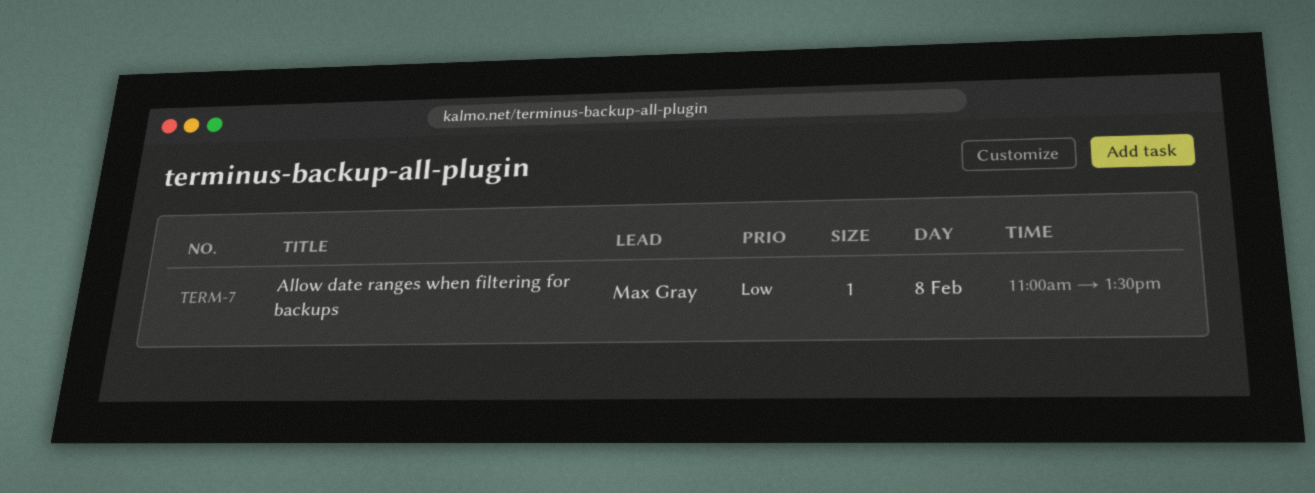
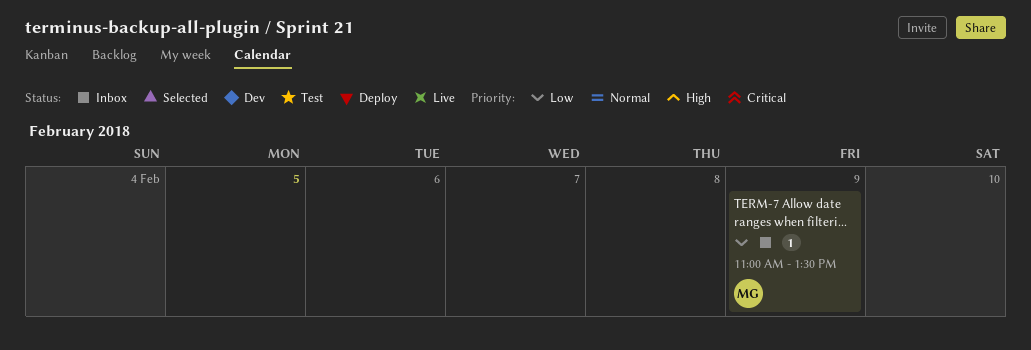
TERM-7, day: Feb 8 -> Feb 9

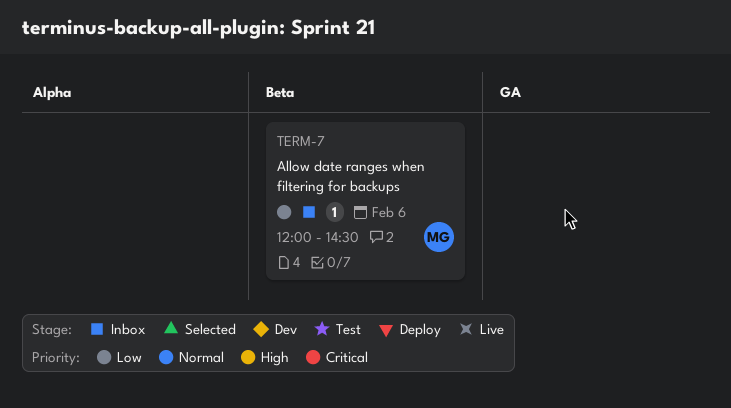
TERM-7, day: Feb 9 -> Feb 6
TERM-7, begins: 11:00 -> 12:00
TERM-7, ends: 13:30 -> 14:30

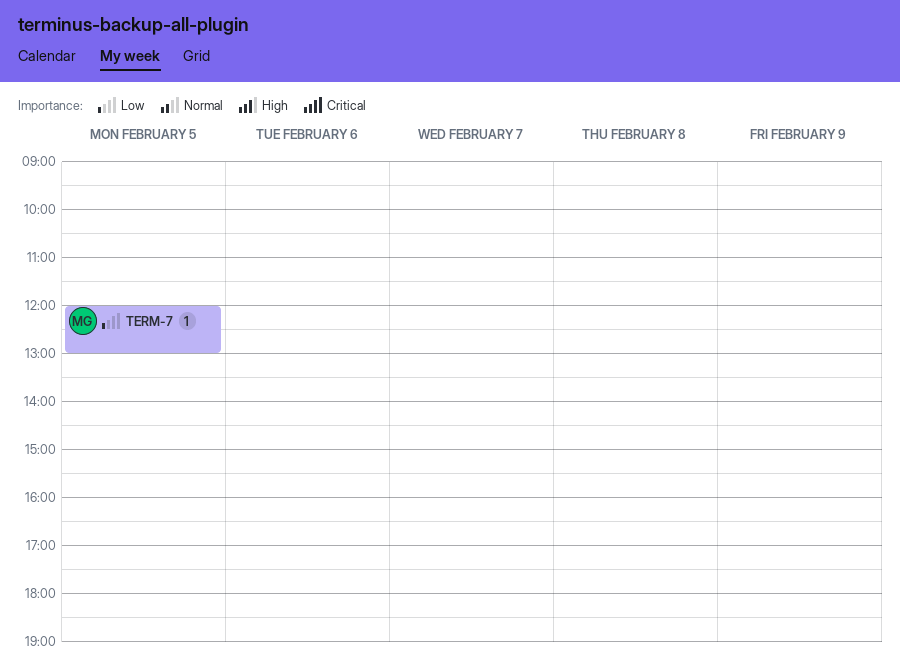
TERM-7, day: Feb 6 -> Feb 5
TERM-7, ends: 14:30 -> 13:00

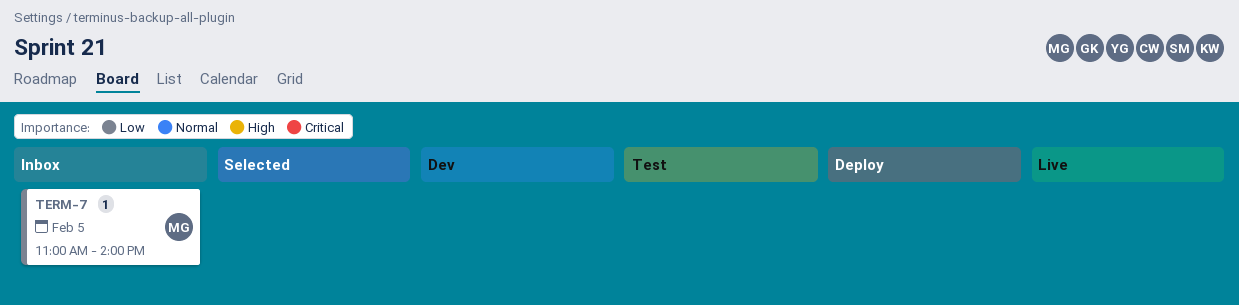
TERM-7, begins: 12:00 -> 11:00
TERM-7, ends: 13:00 -> 14:00

